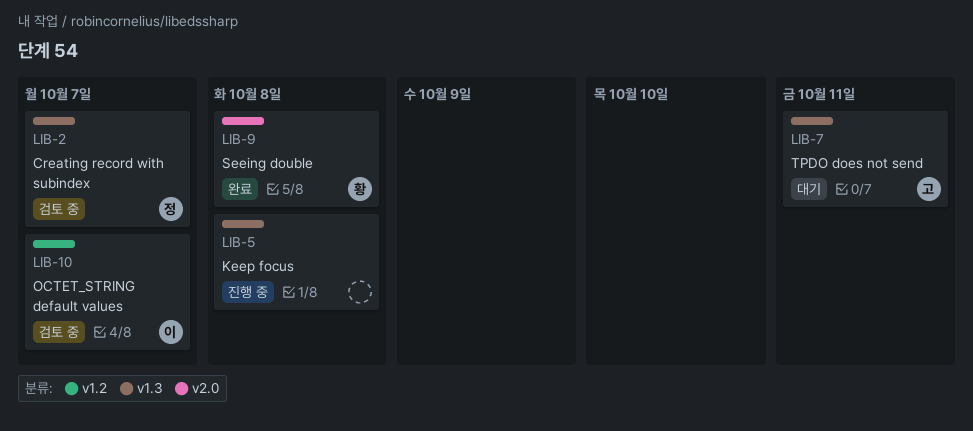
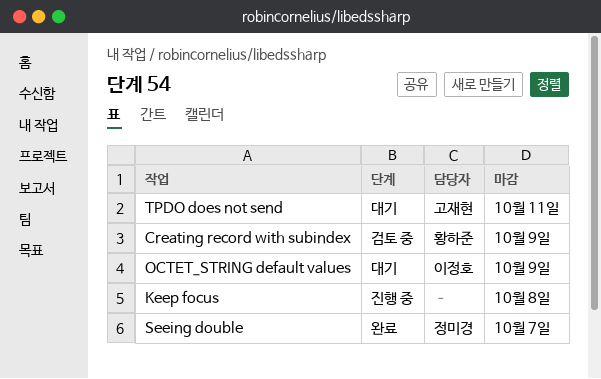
Creating record with subindex, owner: 정미경 -> 황하준
Creating record with subindex, due: Oct 7 -> Oct 9
OCTET_STRING default values, status: 검토 중 -> 대기
OCTET_STRING default values, due: Oct 7 -> Oct 9
Seeing double, owner: 황하준 -> 정미경
Seeing double, due: Oct 8 -> Oct 7

